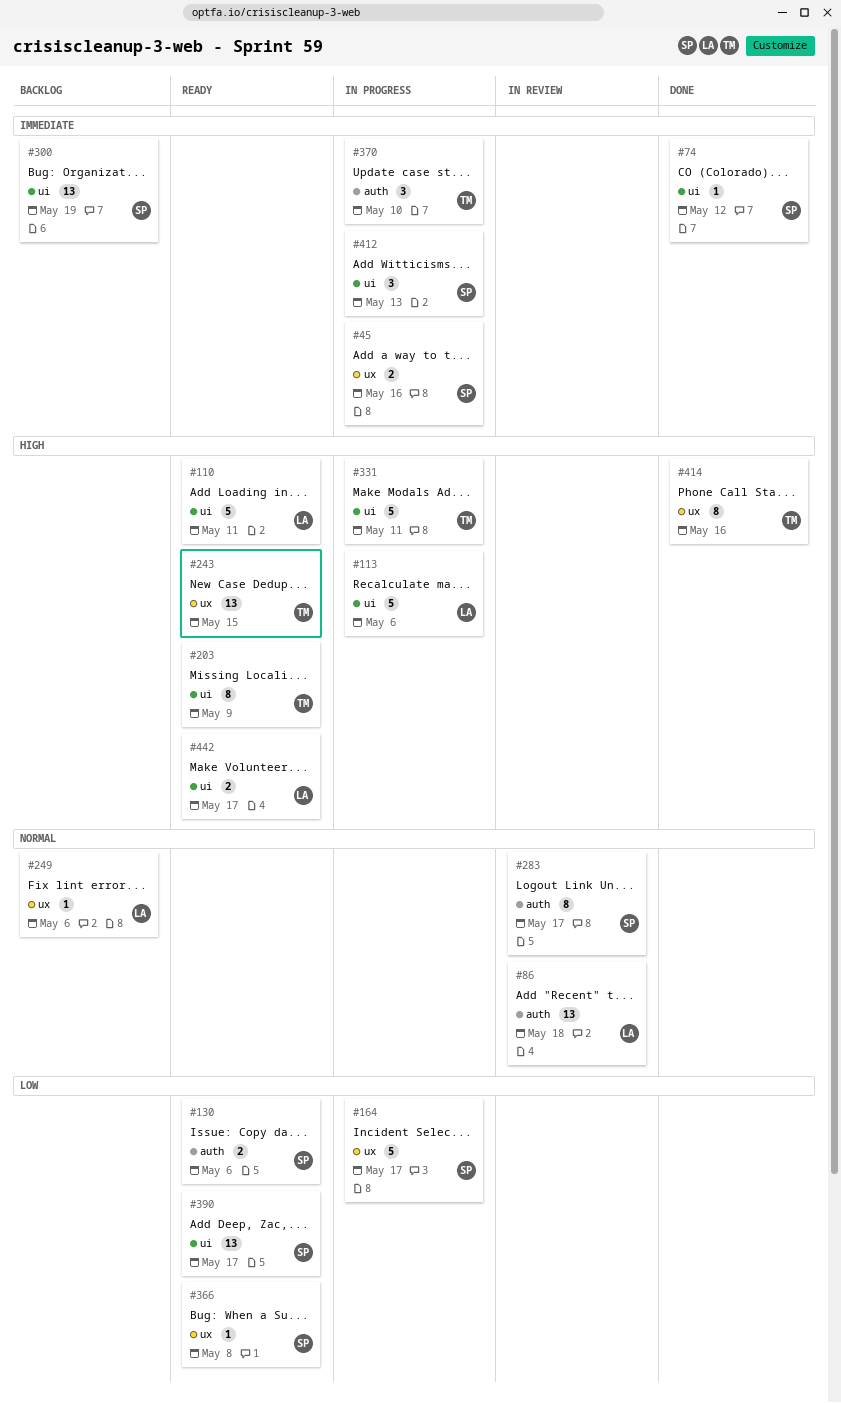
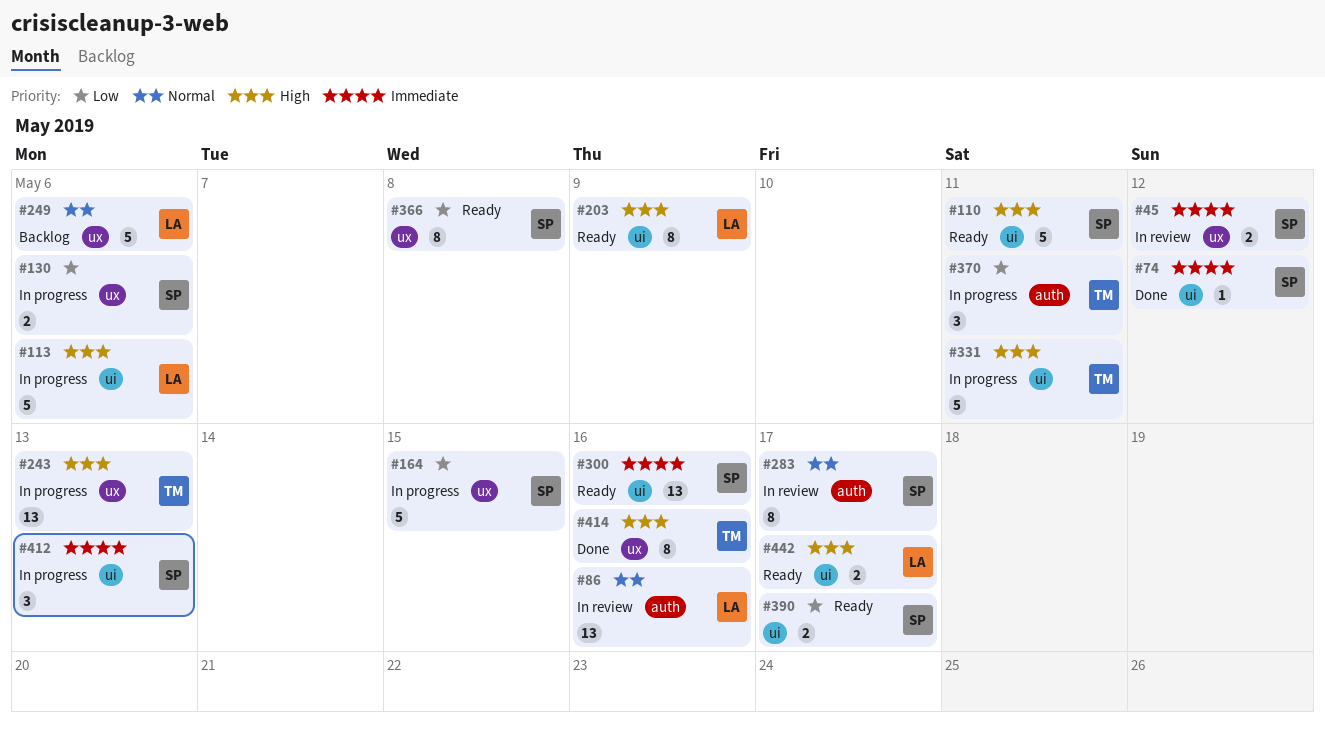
#45, status: In progress -> In review
#45, due: May 16 -> May 12
#86, due: May 18 -> May 16
#110, owner: LA -> SP
#130, status: Ready -> In progress
#130, label: auth -> ux
#164, due: May 17 -> May 15
#203, owner: TM -> LA
#243, status: Ready -> In progress
#243, due: May 15 -> May 13
#249, estimate: 1 -> 5
#300, status: Backlog -> Ready
#300, due: May 19 -> May 16
#366, estimate: 1 -> 8
#370, priority: Immediate -> Low
#370, due: May 10 -> May 11
#390, estimate: 13 -> 2

